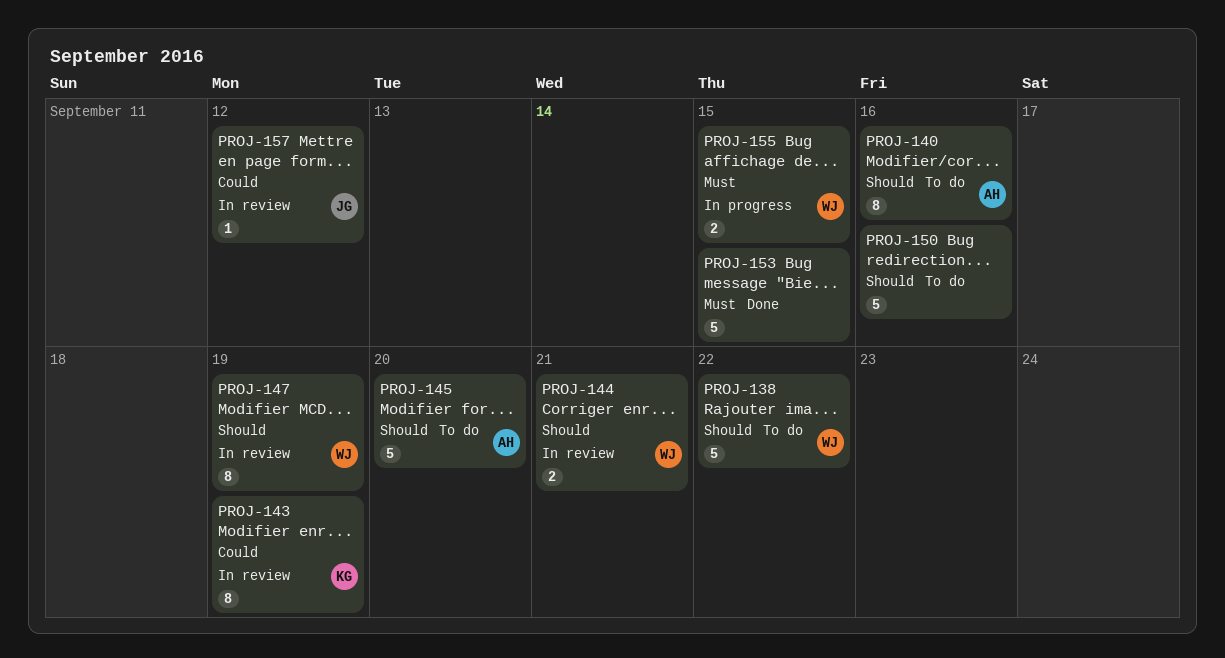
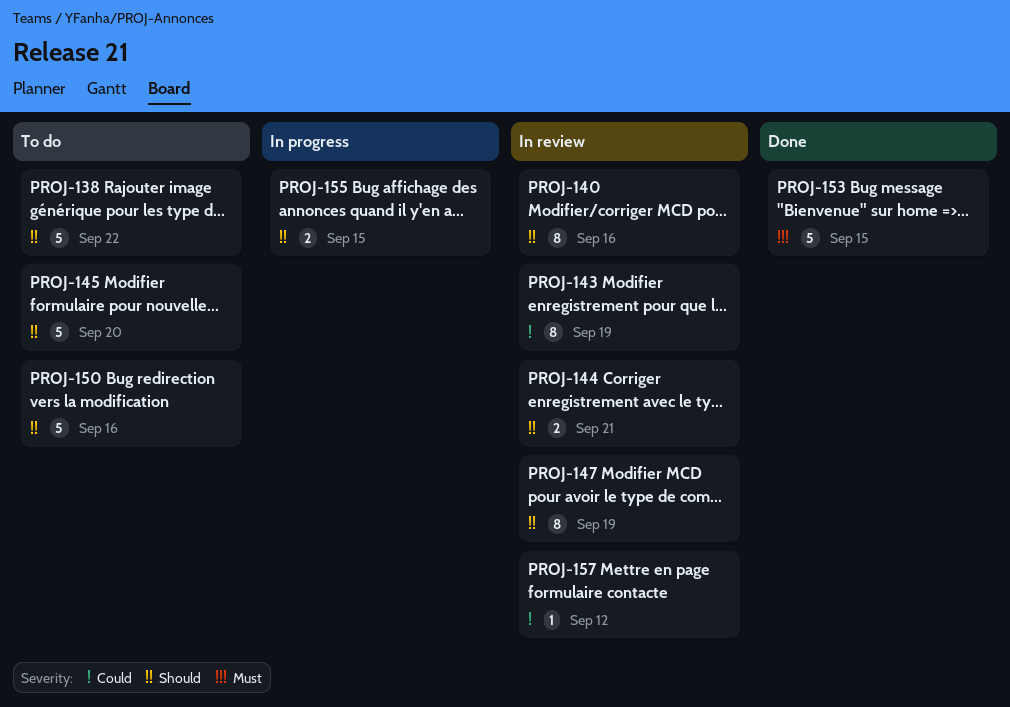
PROJ-140, status: To do -> In review
PROJ-155, priority: Must -> Should

